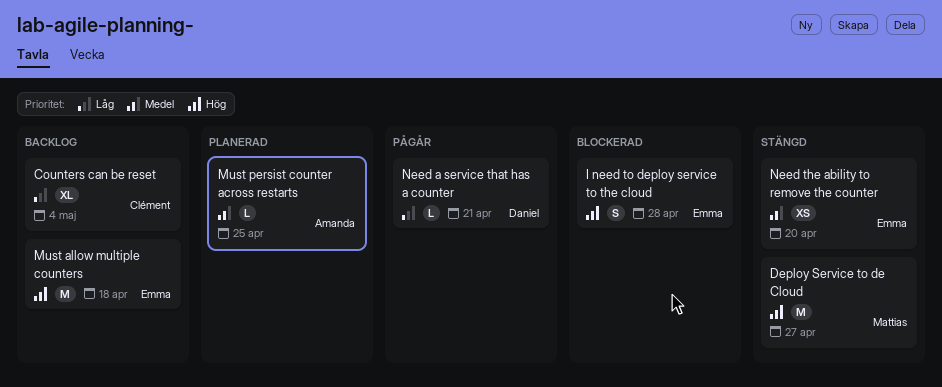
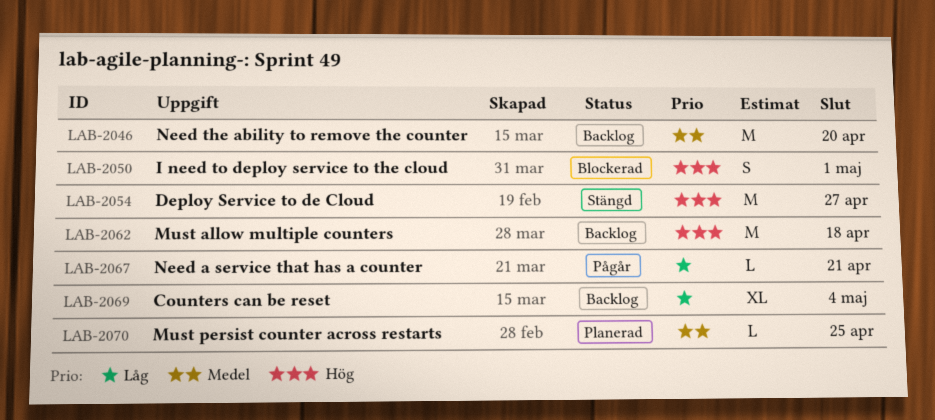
I need to deploy service to the cloud, due: Apr 28 -> May 1
Need the ability to remove the counter, status: Stängd -> Backlog
Need the ability to remove the counter, estimate: XS -> M

